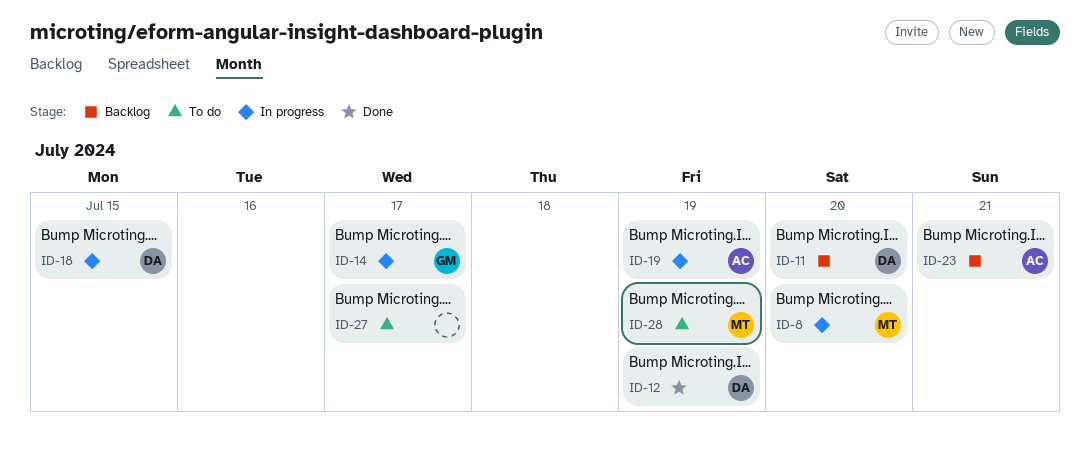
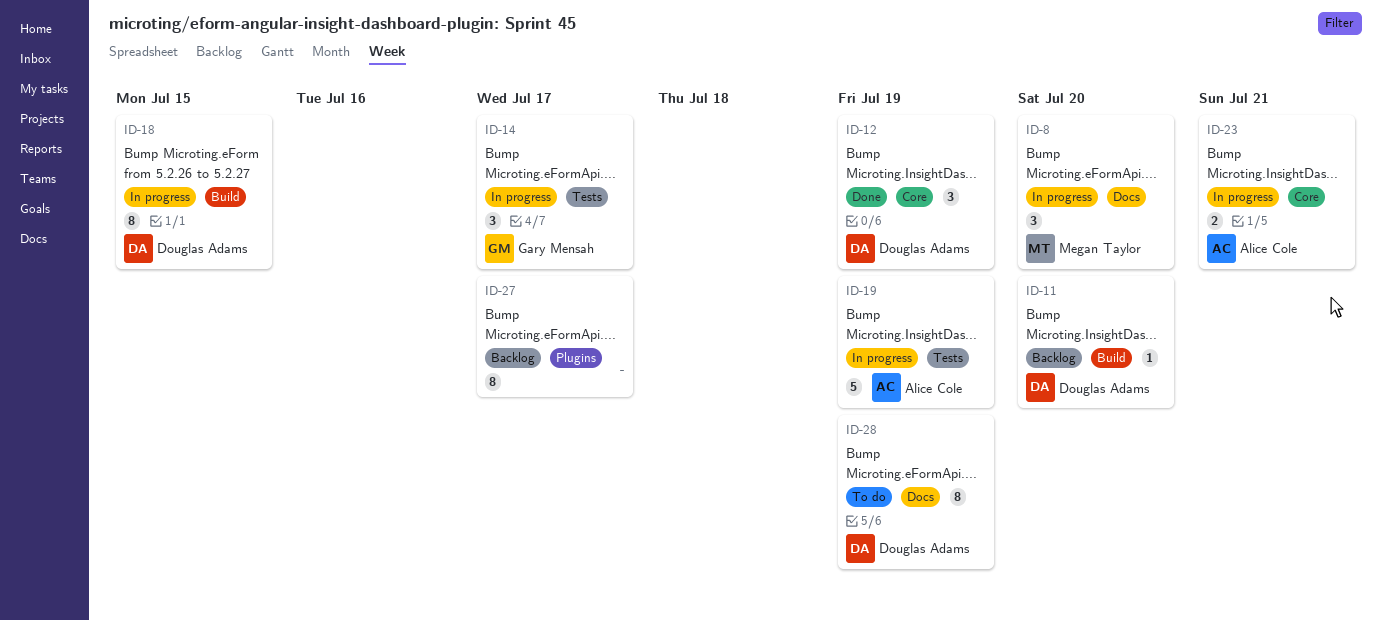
ID-23, status: Backlog -> In progress
ID-27, status: To do -> Backlog
ID-28, owner: Megan Taylor -> Douglas Adams

